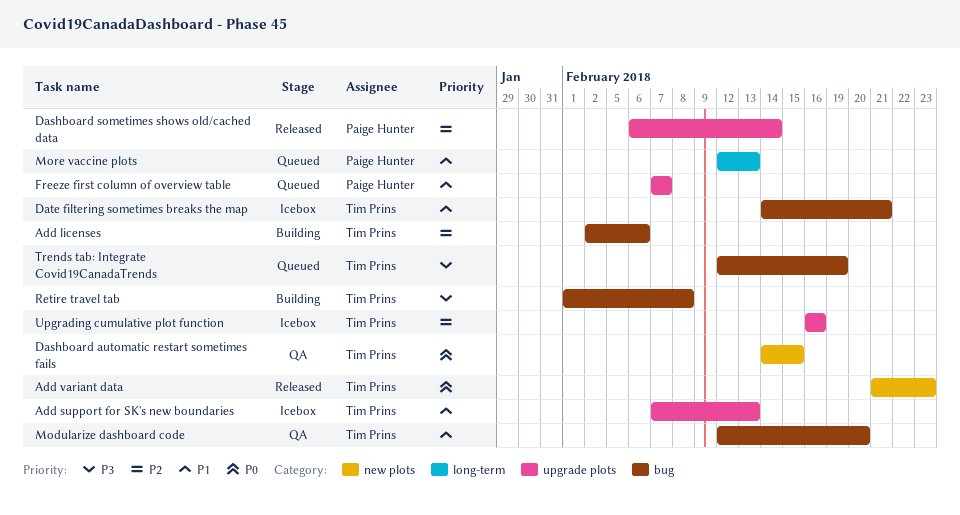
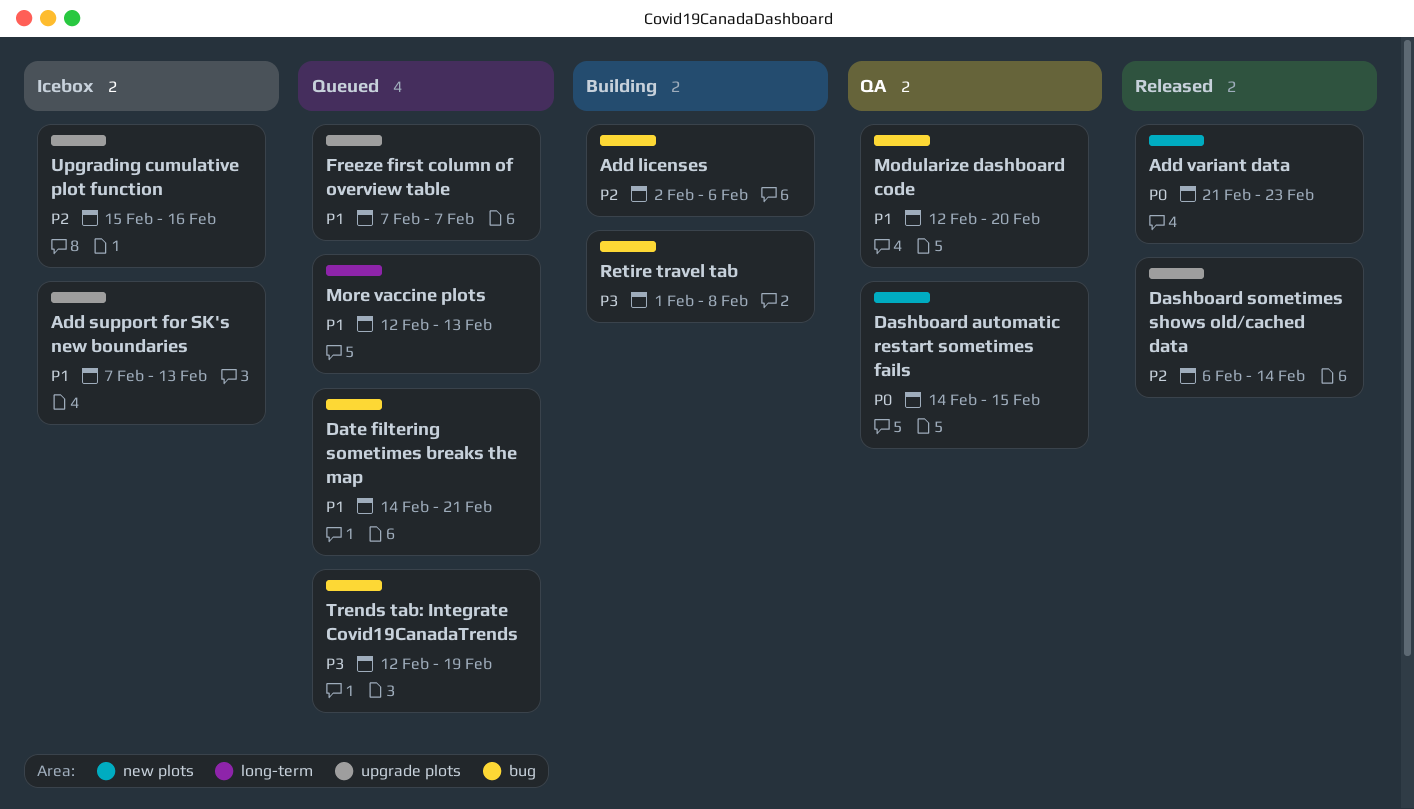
Date filtering sometimes breaks the map, status: Icebox -> Queued
Upgrading cumulative plot function, start: Feb 16 -> Feb 15

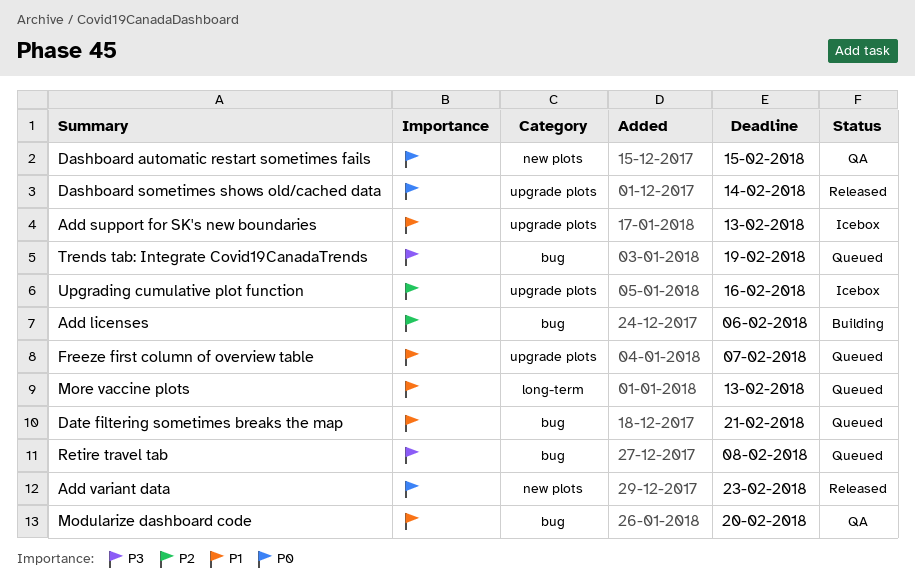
Dashboard sometimes shows old/cached data, priority: P2 -> P0
Retire travel tab, status: Building -> Queued

